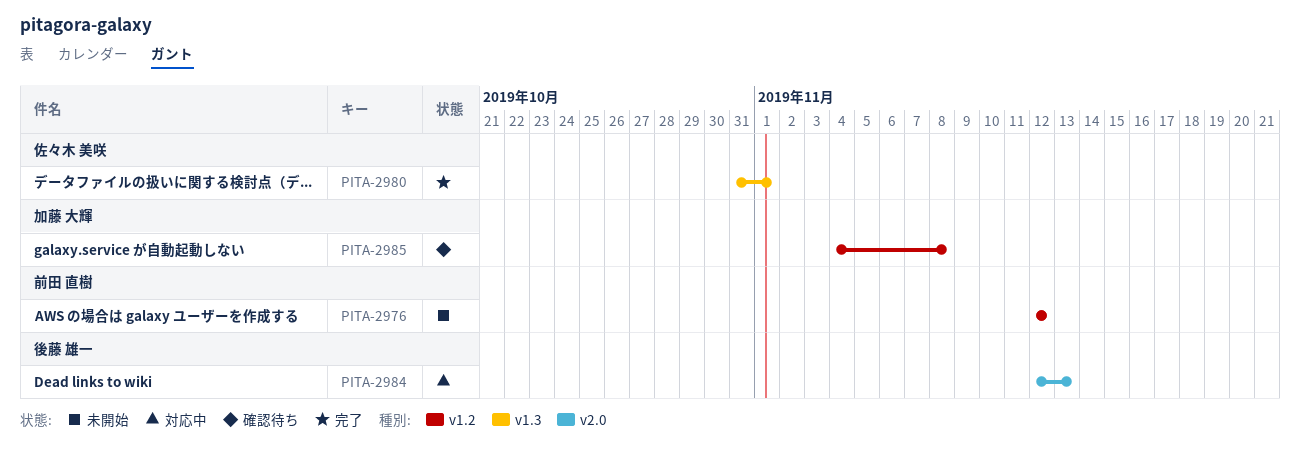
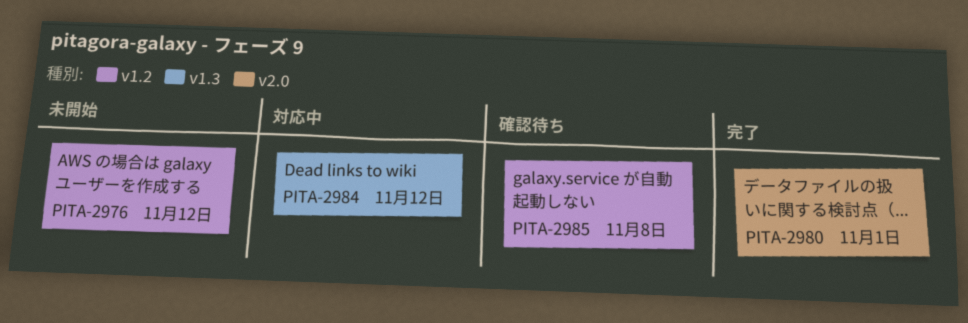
PITA-2980, label: v1.3 -> v2.0
PITA-2984, label: v2.0 -> v1.3
PITA-2984, due: Nov 13 -> Nov 12

